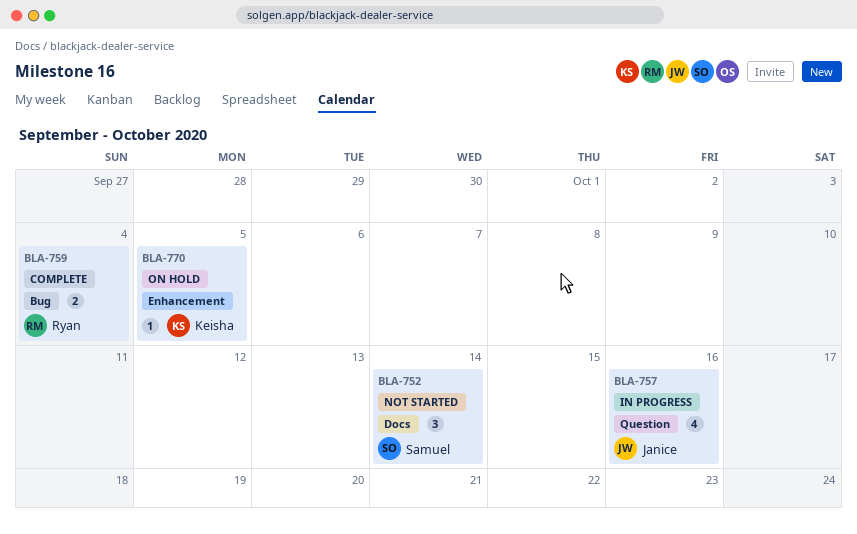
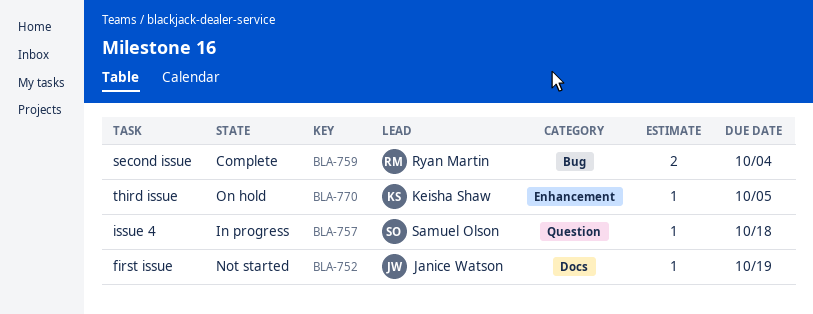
BLA-752, owner: Samuel Olson -> Janice Watson
BLA-752, estimate: 3 -> 1
BLA-752, due: Oct 14 -> Oct 19
BLA-757, owner: Janice Watson -> Samuel Olson
BLA-757, estimate: 4 -> 1
BLA-757, due: Oct 16 -> Oct 18

